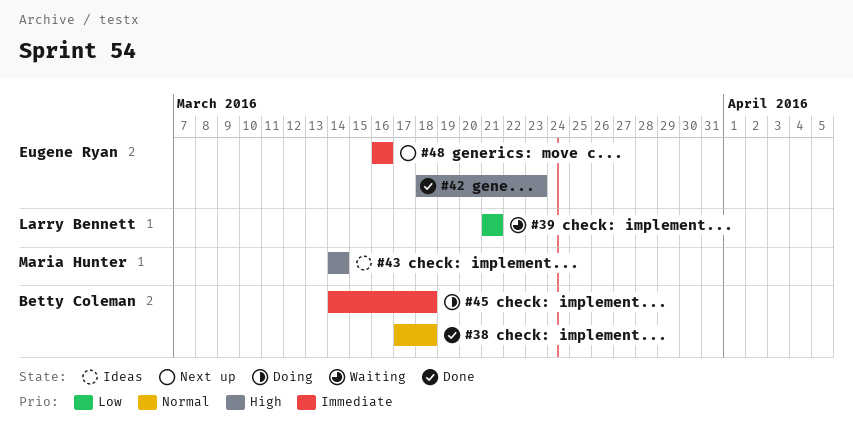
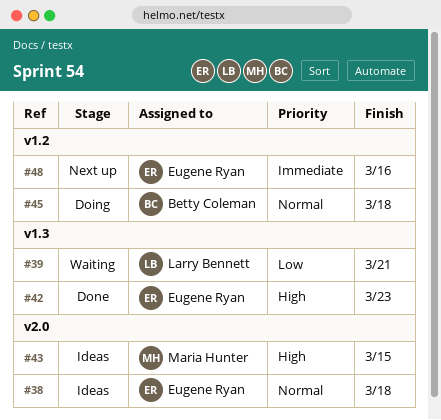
#38, status: Done -> Ideas
#38, owner: Betty Coleman -> Eugene Ryan
#43, due: Mar 14 -> Mar 15
#45, priority: Immediate -> Normal

